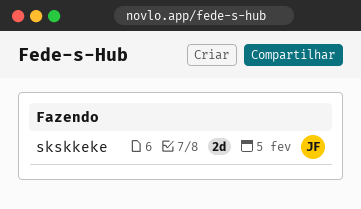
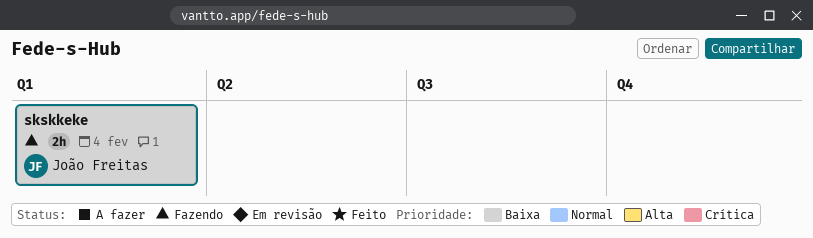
skskkeke, estimate: 2d -> 2h
skskkeke, due: Feb 5 -> Feb 4

